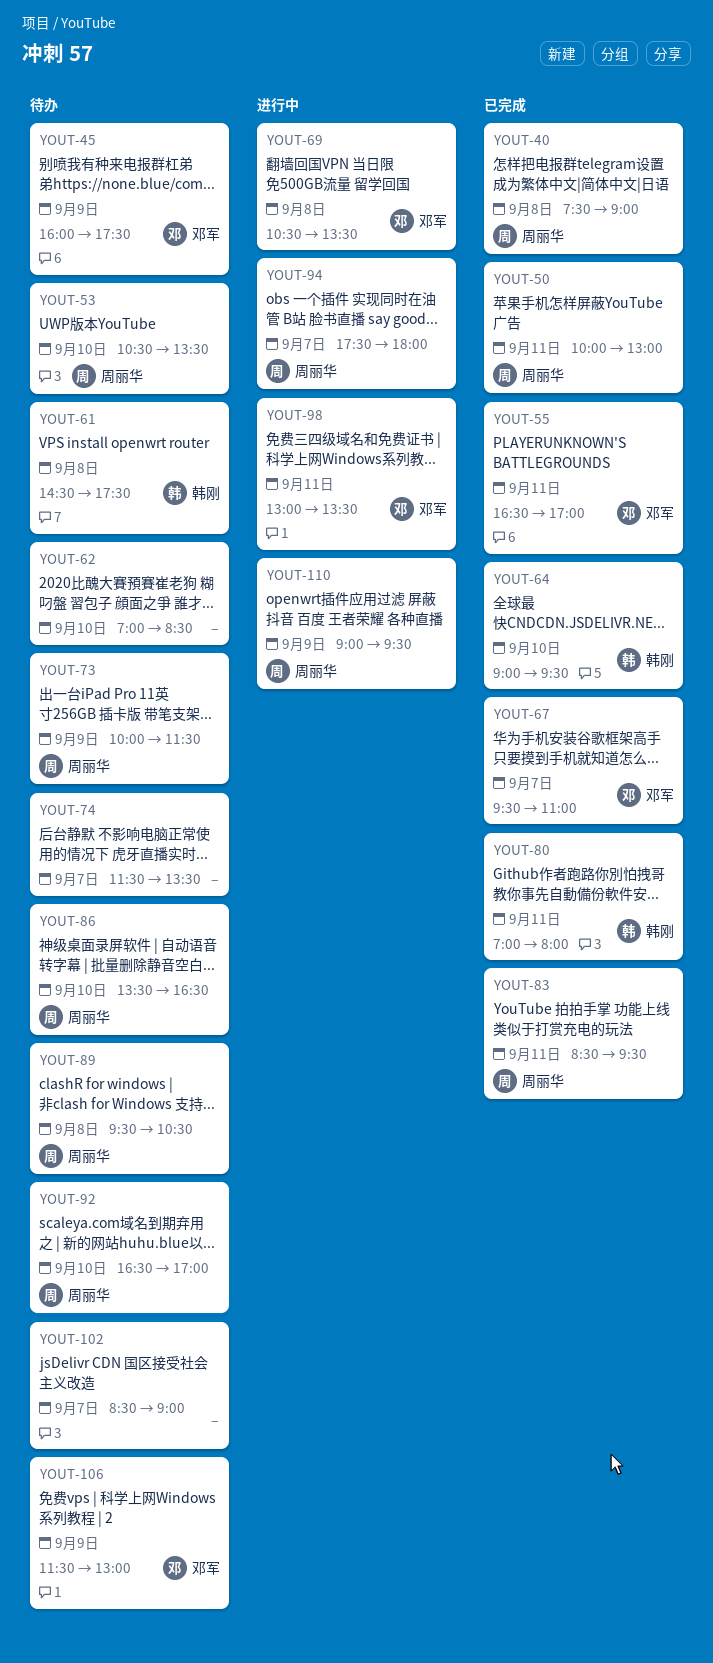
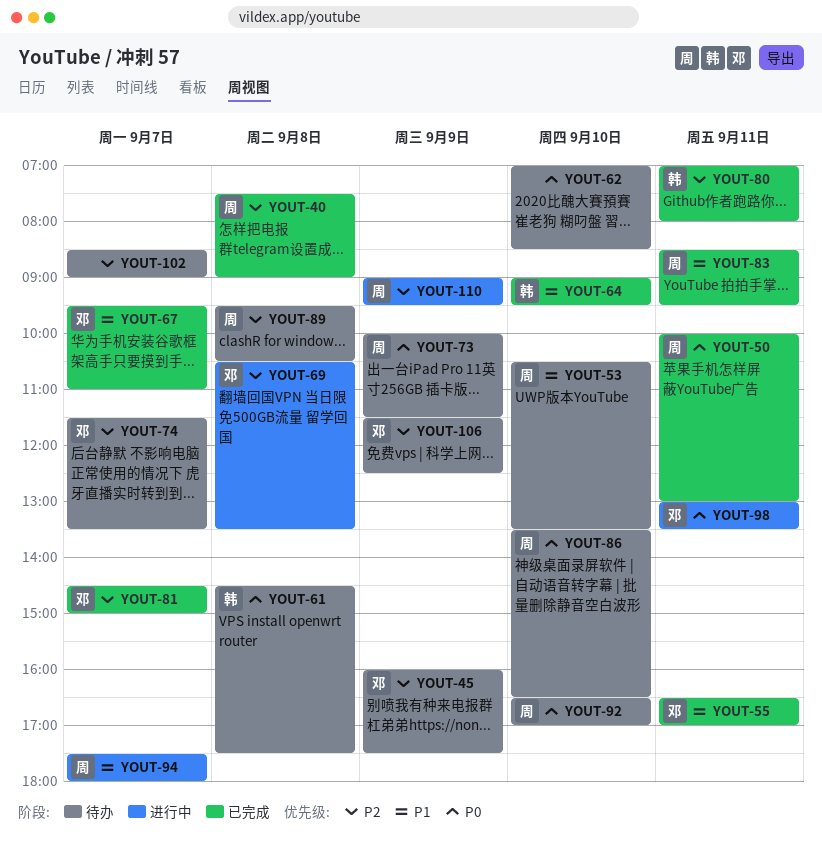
YOUT-74, owner: none -> 邓军
YOUT-81: none -> present
YOUT-106, ends: 13:00 -> 12:30

